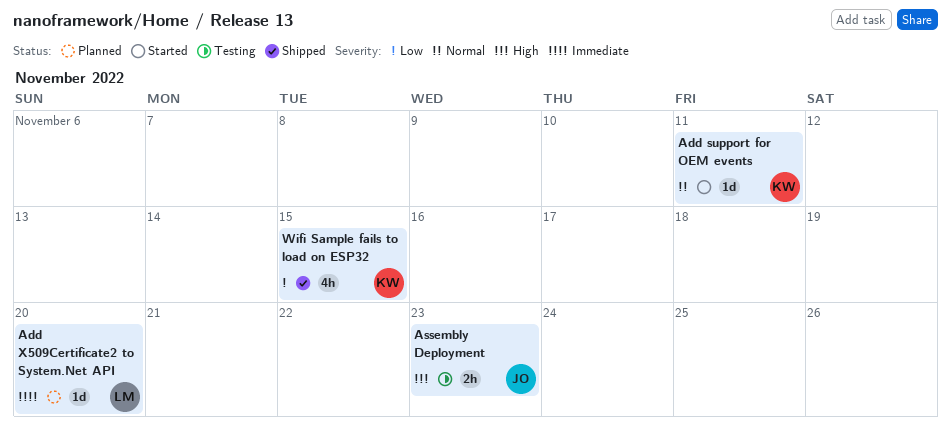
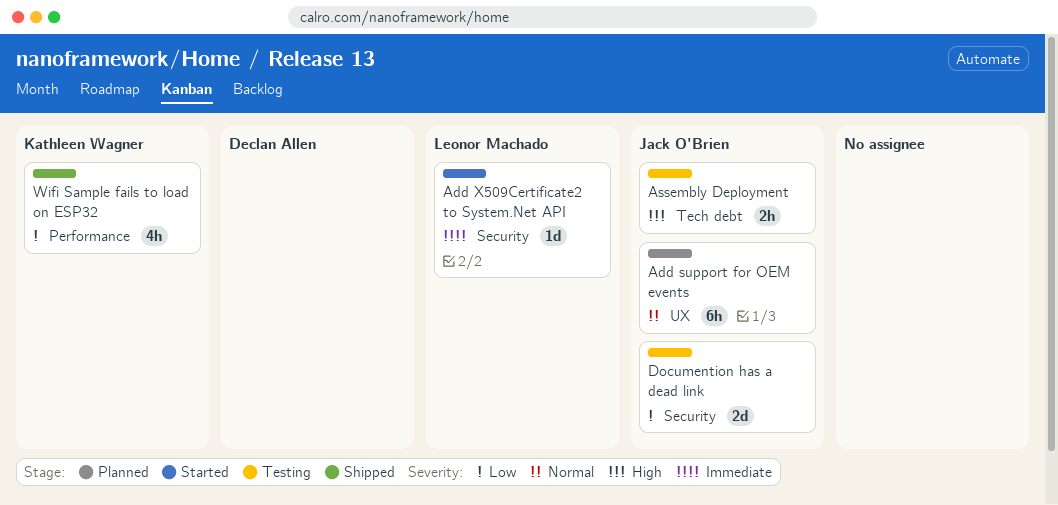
Add support for OEM events, status: Started -> Planned
Add support for OEM events, owner: Kathleen Wagner -> Jack O'Brien
Add support for OEM events, estimate: 1d -> 6h
Add X509Certificate2 to System.Net API, status: Planned -> Started
Documention has a dead link: none -> present

